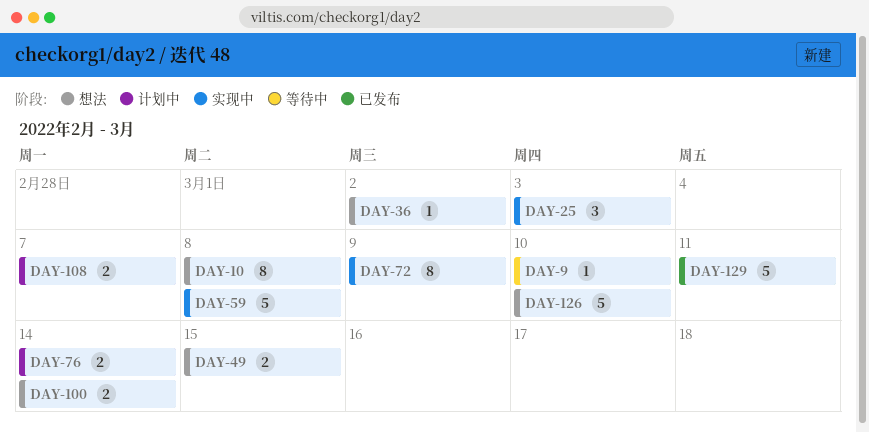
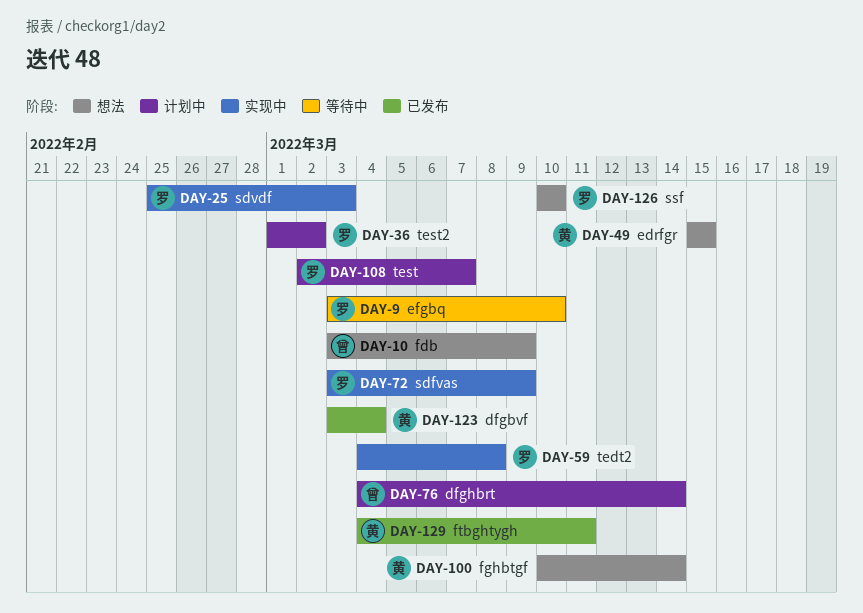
DAY-10, due: Mar 8 -> Mar 9
DAY-36, status: 想法 -> 计划中
DAY-123: none -> present

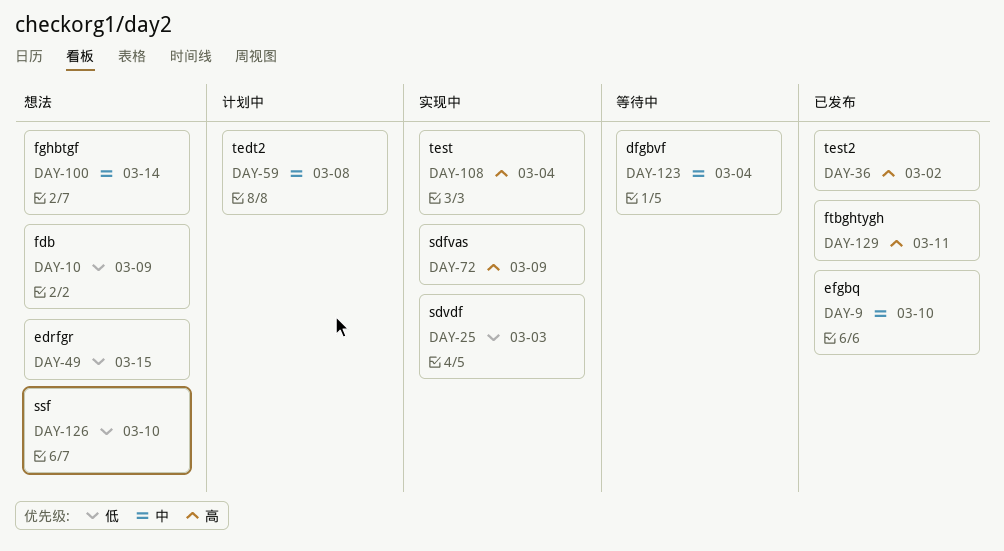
DAY-9, status: 等待中 -> 已发布
DAY-36, status: 计划中 -> 已发布
DAY-59, status: 实现中 -> 计划中
DAY-76: present -> none
DAY-108, status: 计划中 -> 实现中
DAY-108, due: Mar 7 -> Mar 4
DAY-123, status: 已发布 -> 等待中

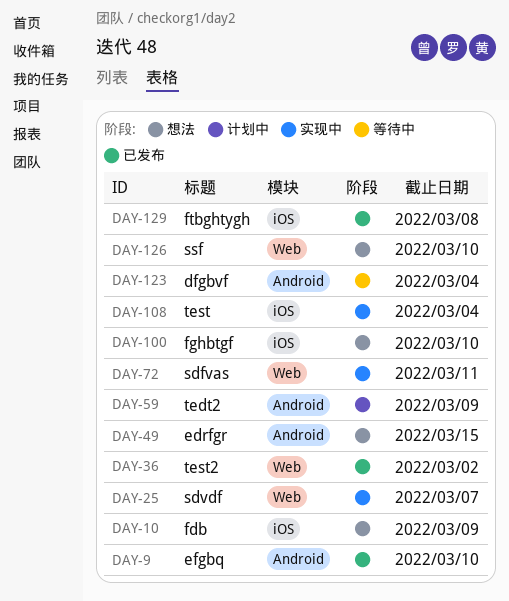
DAY-25, due: Mar 3 -> Mar 7
DAY-59, due: Mar 8 -> Mar 9
DAY-72, due: Mar 9 -> Mar 11
DAY-100, due: Mar 14 -> Mar 10
DAY-129, due: Mar 11 -> Mar 8

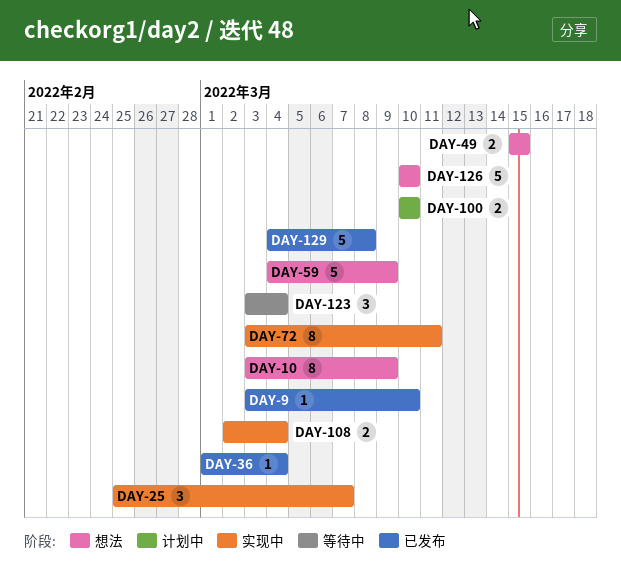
DAY-36, due: Mar 2 -> Mar 4
DAY-59, status: 计划中 -> 想法
DAY-100, status: 想法 -> 计划中

